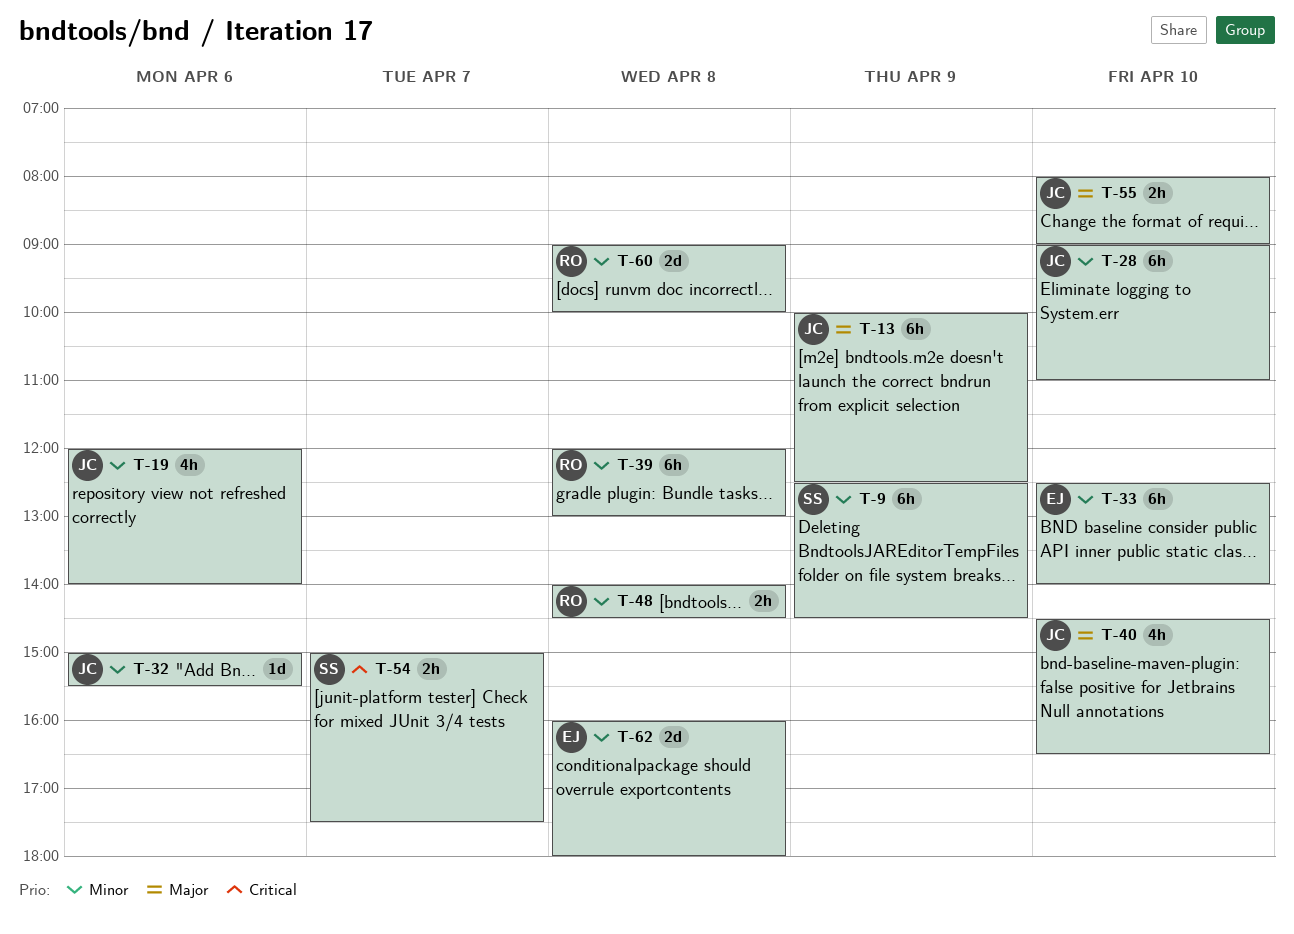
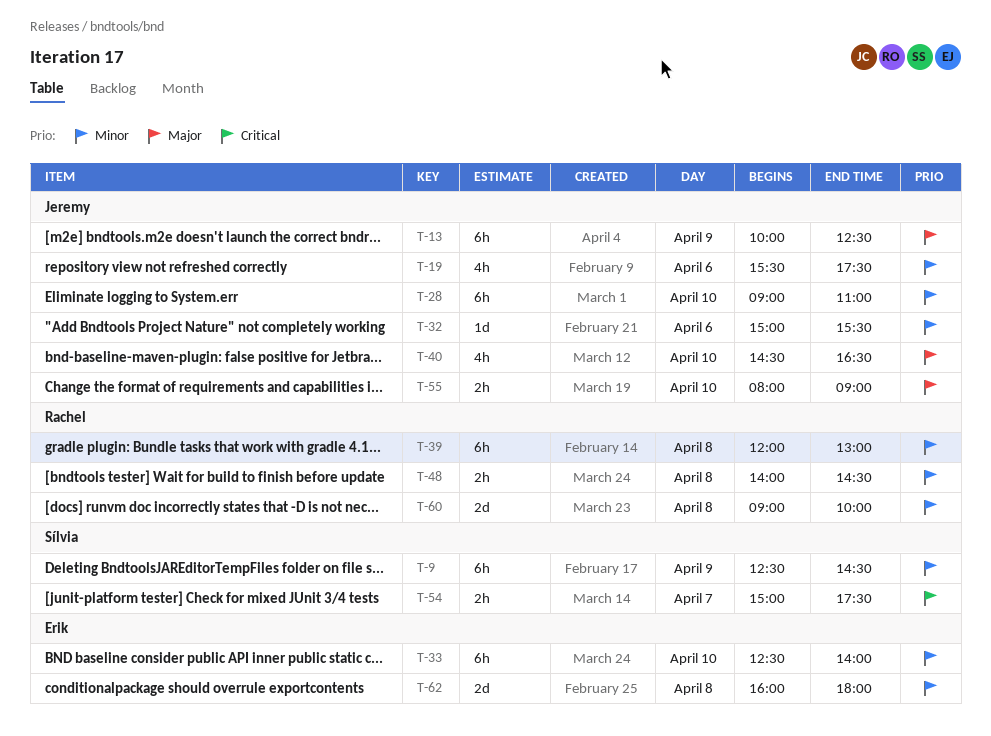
T-19, begins: 12:00 -> 15:30
T-19, ends: 14:00 -> 17:30

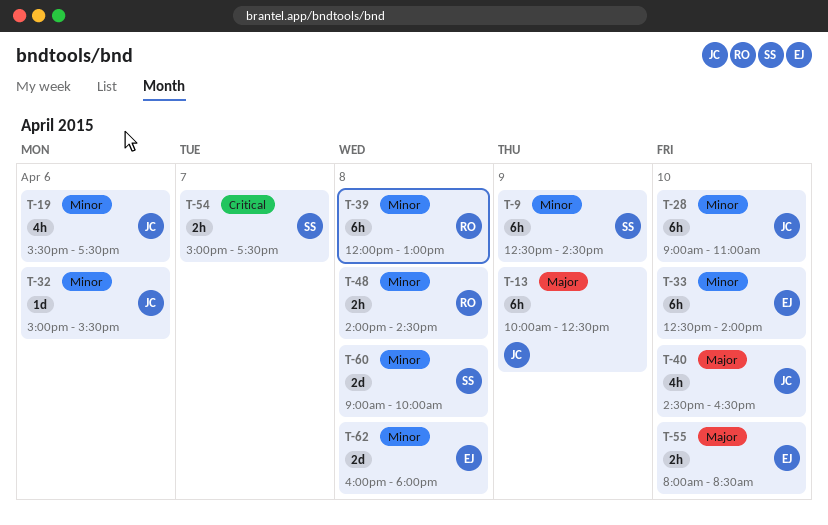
T-55, owner: Jeremy -> Erik
T-55, ends: 09:00 -> 08:30
T-60, owner: Rachel -> Sílvia

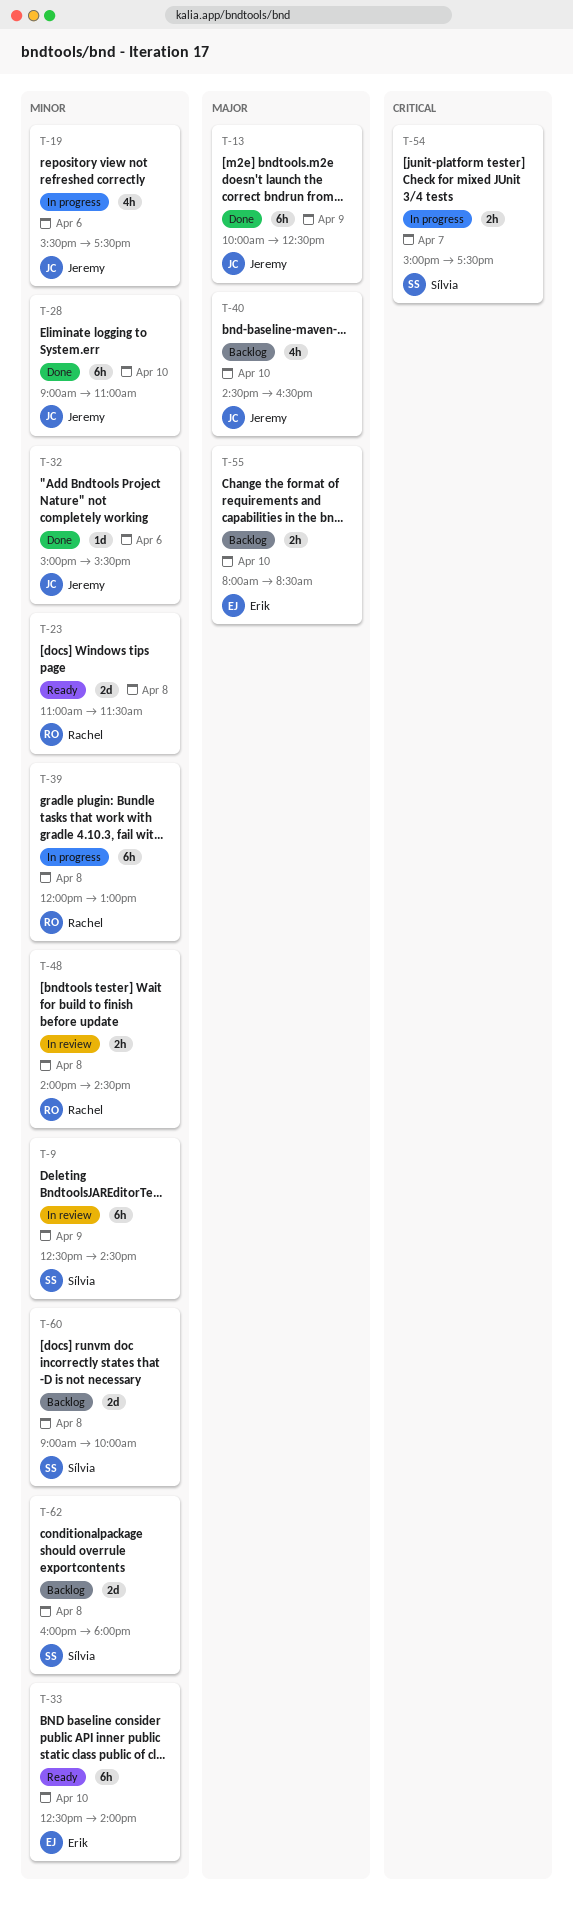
T-23: none -> present
T-62, owner: Erik -> Sílvia

